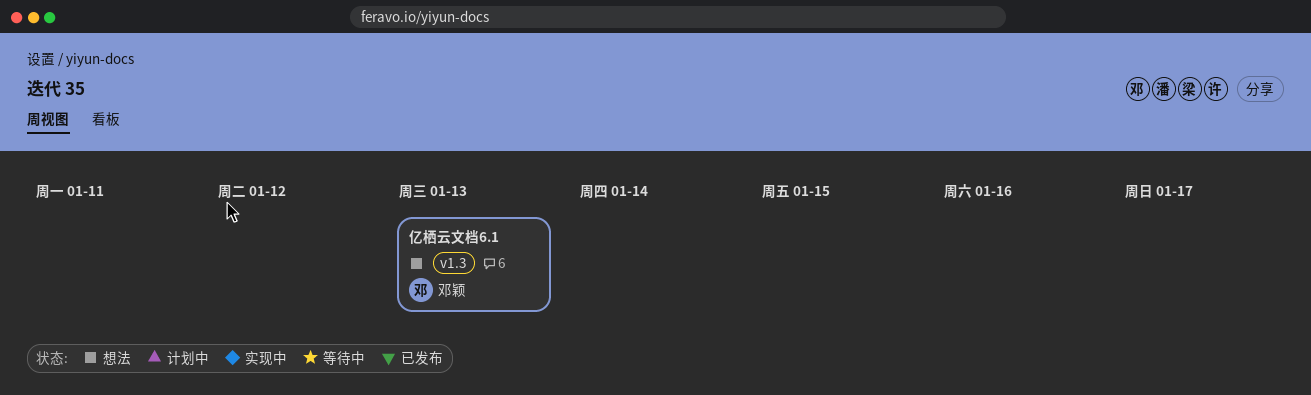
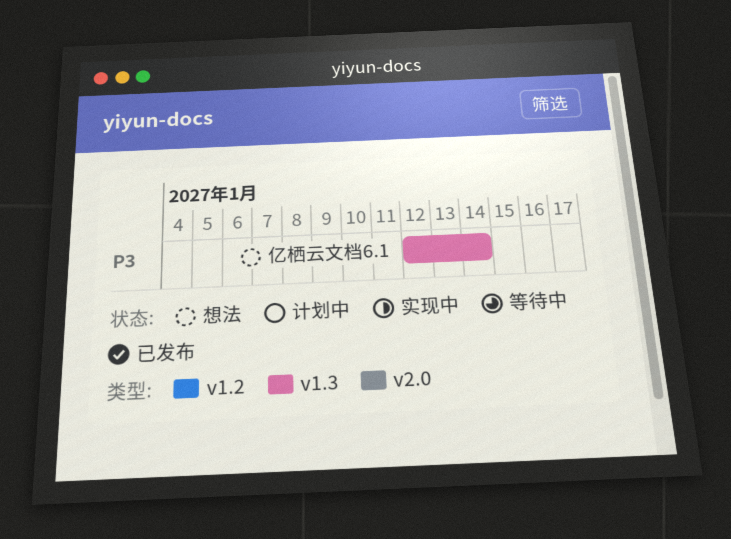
亿栖云文档6.1, due: Jan 13 -> Jan 14

